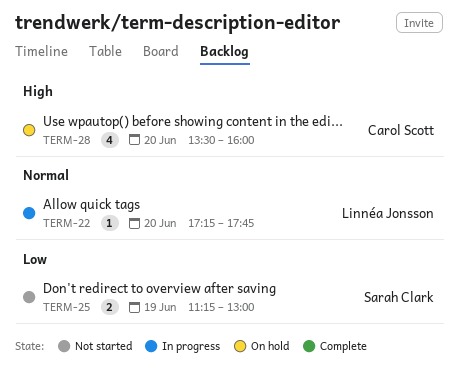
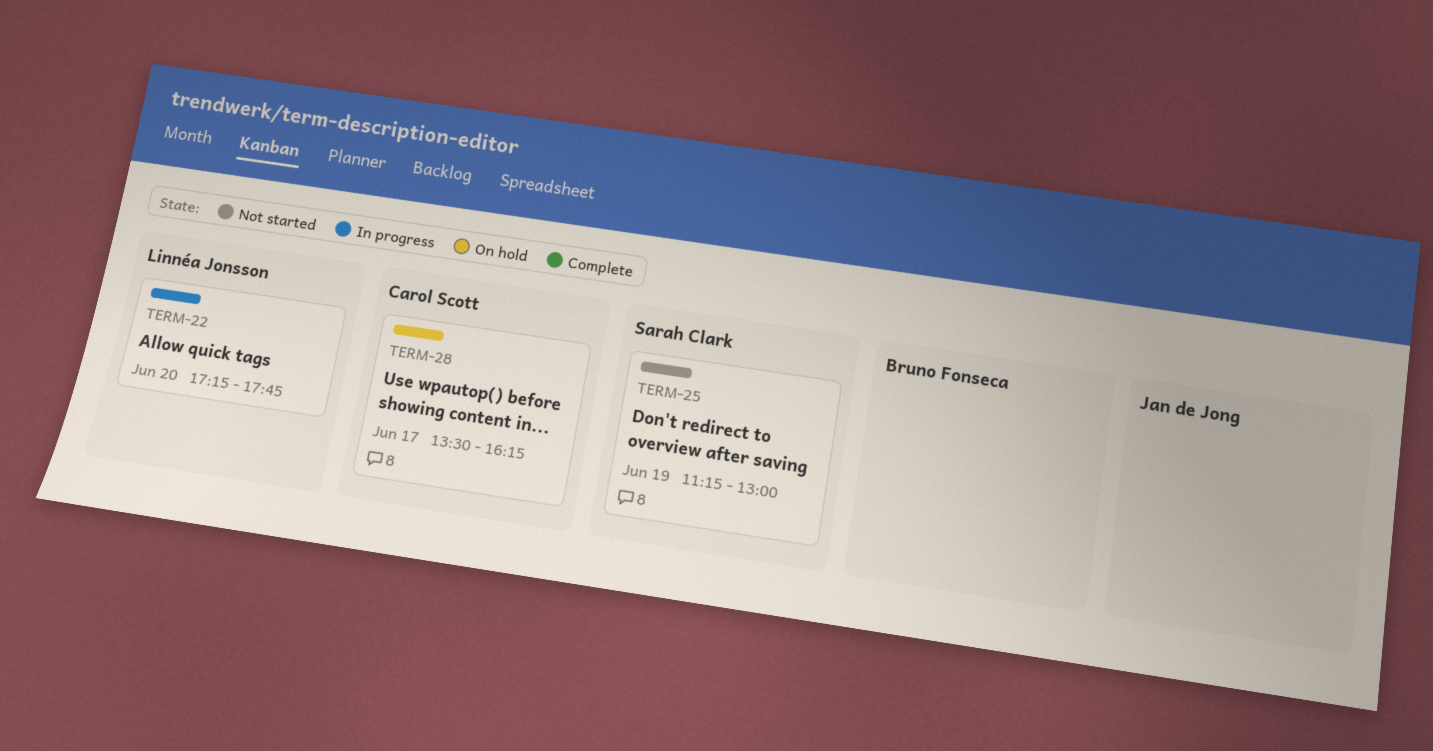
TERM-28, day: Jun 20 -> Jun 17
TERM-28, ends: 16:00 -> 16:15

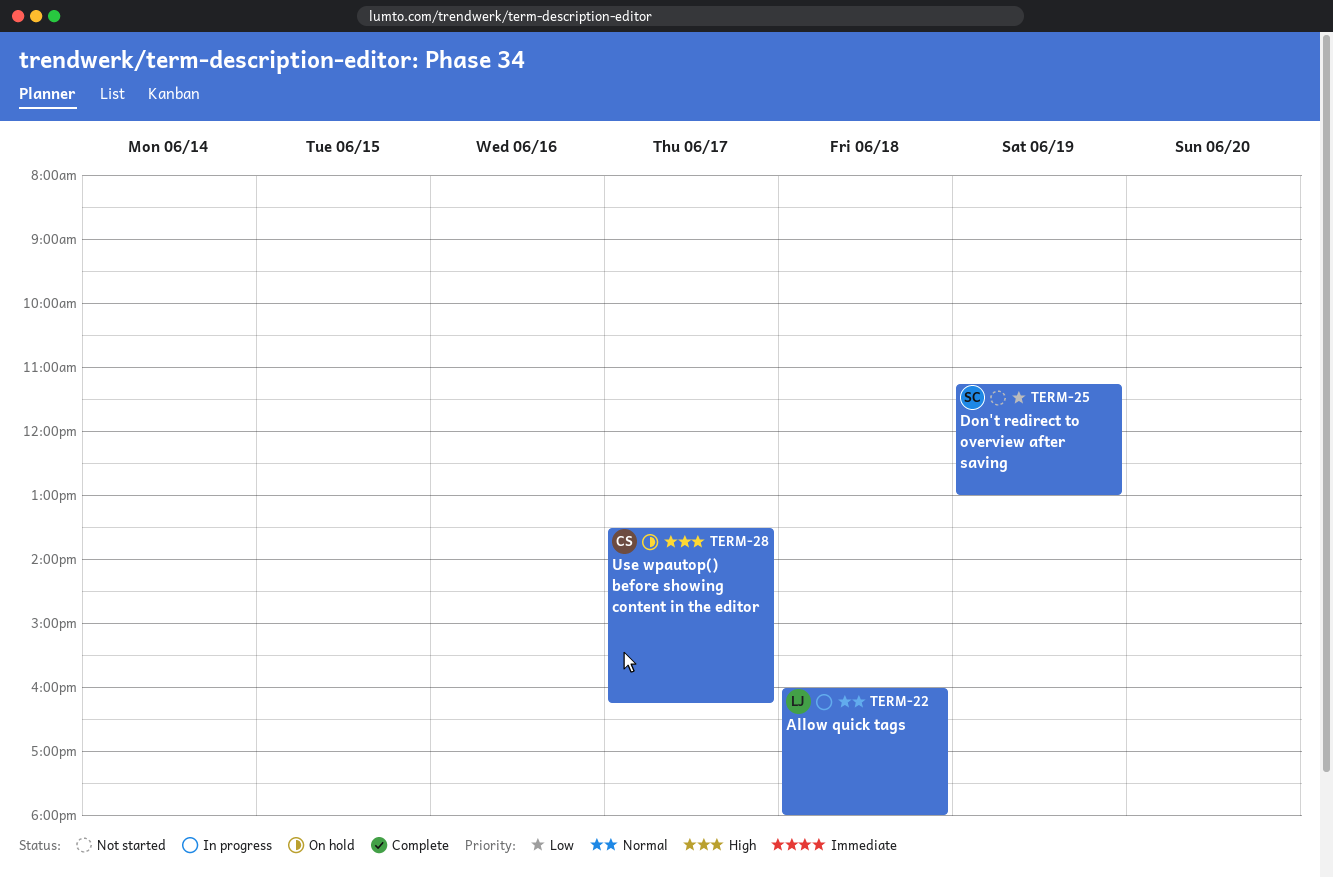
TERM-22, day: Jun 20 -> Jun 18
TERM-22, begins: 17:15 -> 16:00
TERM-22, ends: 17:45 -> 18:00

